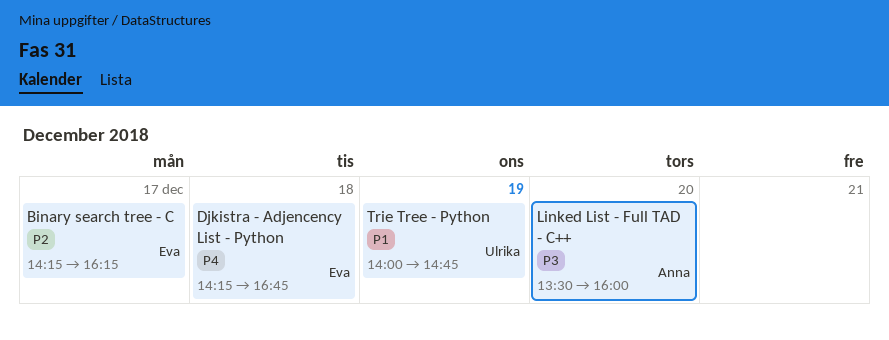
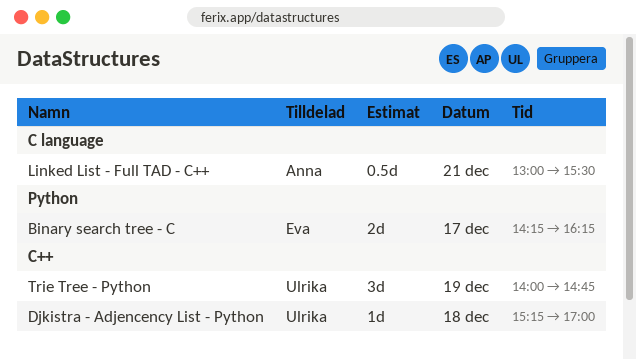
Djkistra - Adjencency List - Python, owner: Eva -> Ulrika
Djkistra - Adjencency List - Python, begins: 14:15 -> 15:15
Djkistra - Adjencency List - Python, ends: 16:45 -> 17:00
Linked List - Full TAD - C++, day: Dec 20 -> Dec 21
Linked List - Full TAD - C++, begins: 13:30 -> 13:00
Linked List - Full TAD - C++, ends: 16:00 -> 15:30

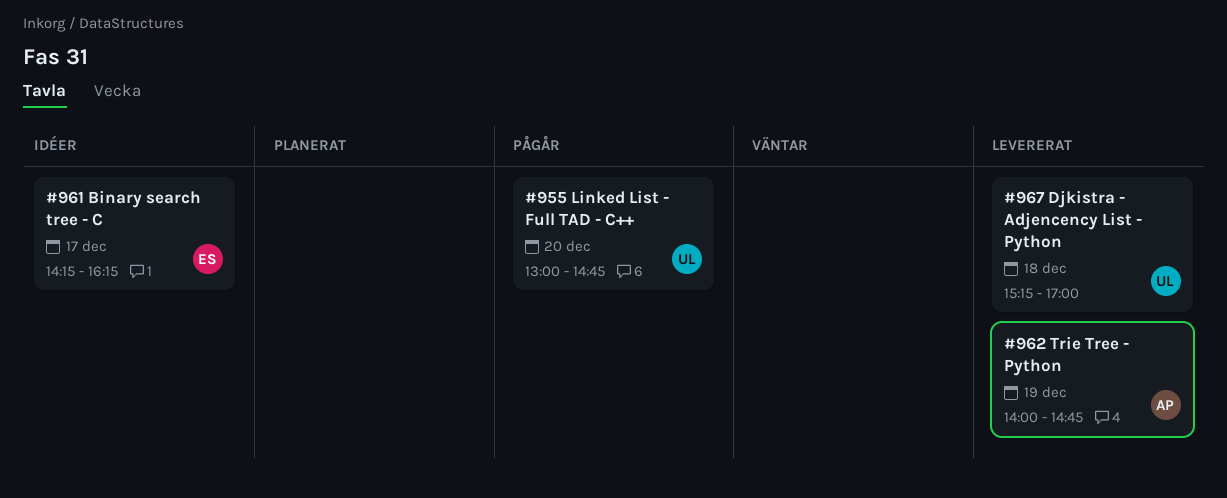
Linked List - Full TAD - C++, owner: Anna -> Ulrika
Linked List - Full TAD - C++, day: Dec 21 -> Dec 20
Linked List - Full TAD - C++, ends: 15:30 -> 14:45
Trie Tree - Python, owner: Ulrika -> Anna

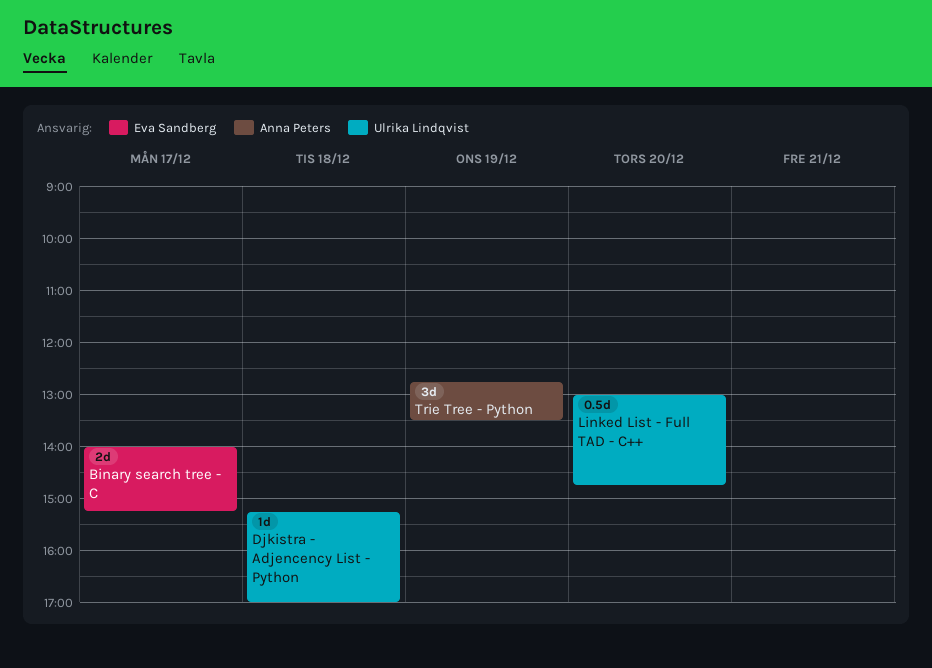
Binary search tree - C, begins: 14:15 -> 14:00
Binary search tree - C, ends: 16:15 -> 15:15
Trie Tree - Python, begins: 14:00 -> 12:45
Trie Tree - Python, ends: 14:45 -> 13:30

